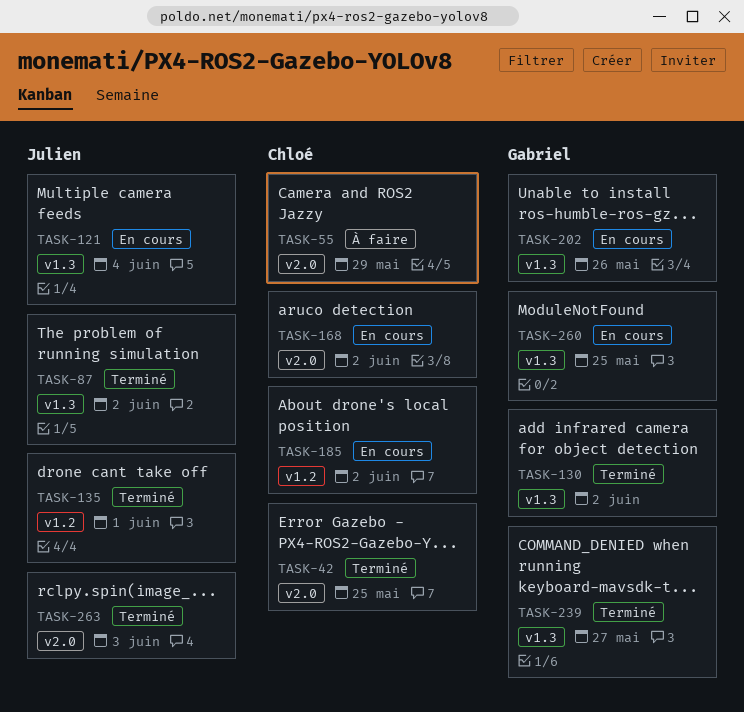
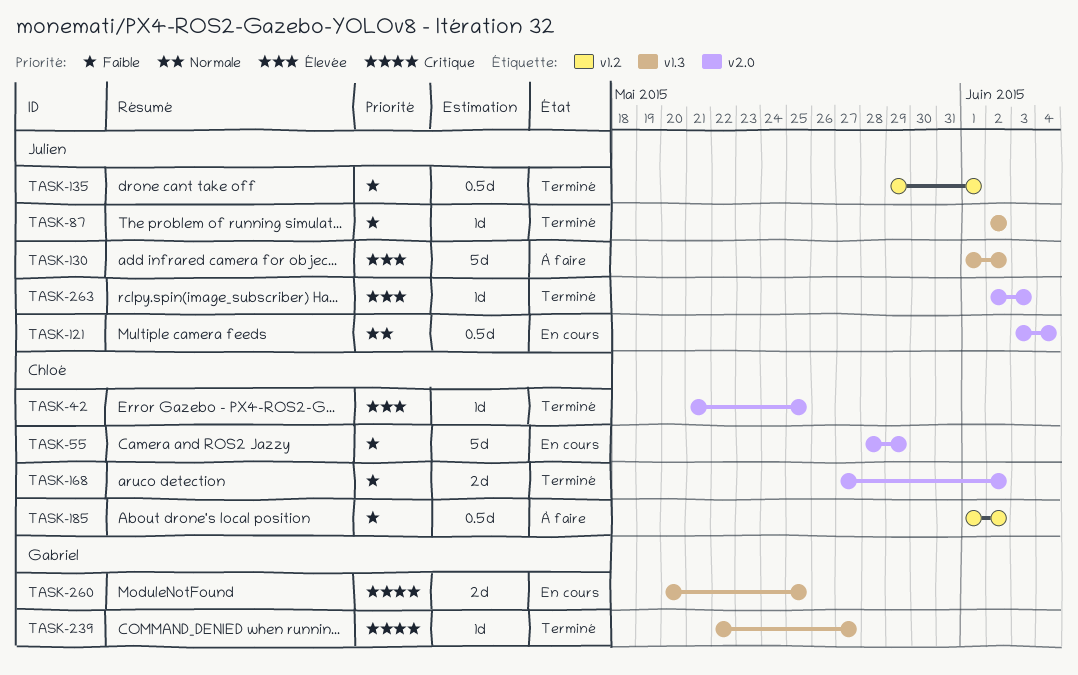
TASK-55, status: À faire -> En cours
TASK-121, label: v1.3 -> v2.0
TASK-130, status: Terminé -> À faire
TASK-130, owner: Gabriel -> Julien
TASK-168, status: En cours -> Terminé
TASK-185, status: En cours -> À faire
TASK-202: present -> none

